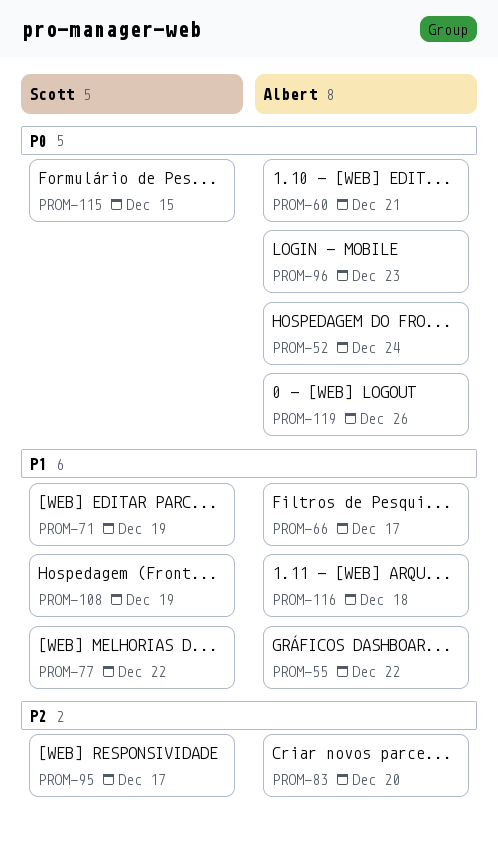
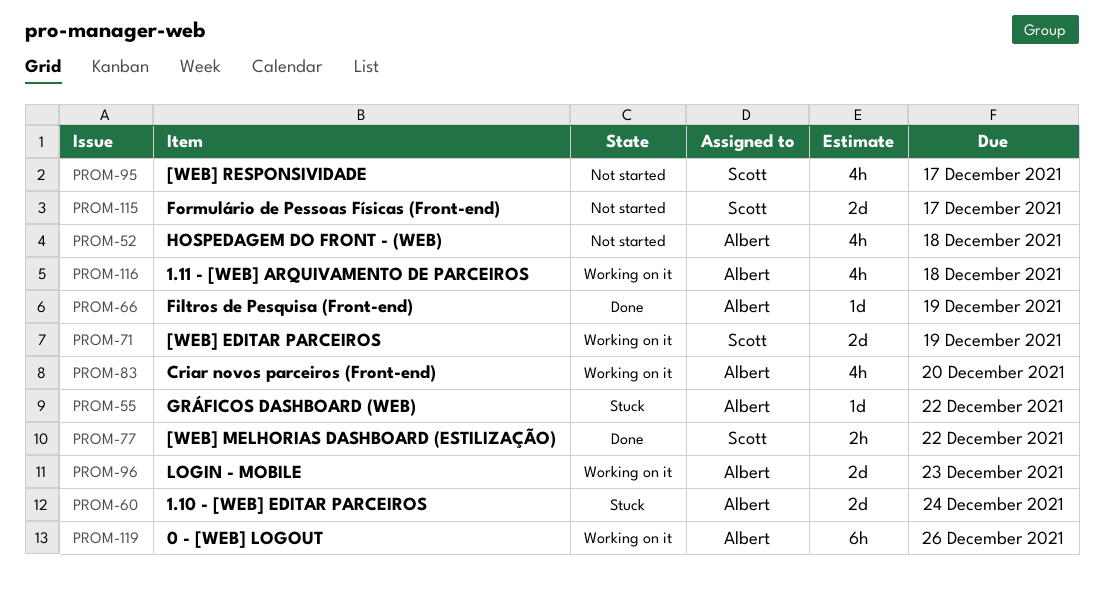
PROM-52, due: Dec 24 -> Dec 18
PROM-60, due: Dec 21 -> Dec 24
PROM-66, due: Dec 17 -> Dec 19
PROM-108: present -> none
PROM-115, due: Dec 15 -> Dec 17

